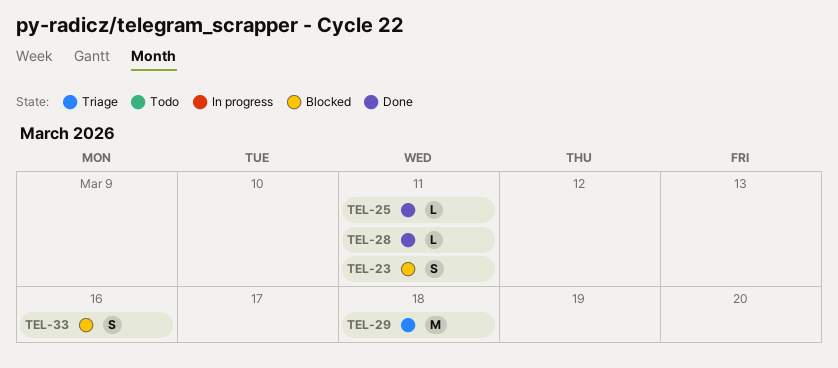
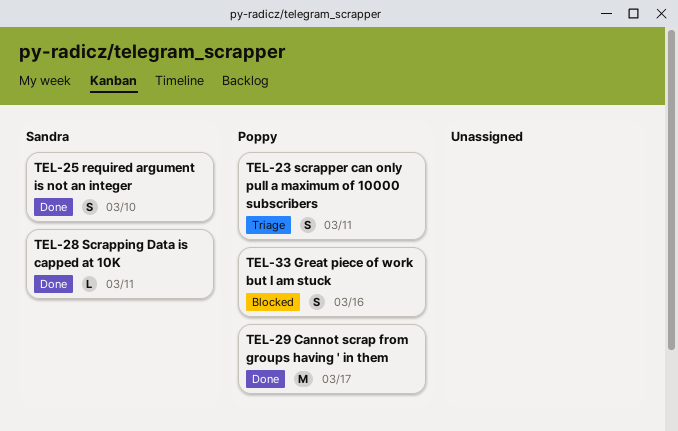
TEL-23, status: Blocked -> Triage
TEL-25, estimate: L -> S
TEL-25, due: Mar 11 -> Mar 10
TEL-29, status: Triage -> Done
TEL-29, due: Mar 18 -> Mar 17

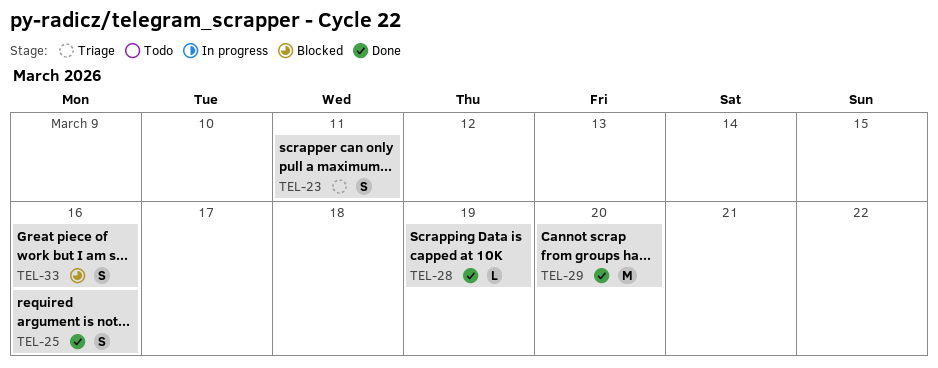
TEL-25, due: Mar 10 -> Mar 16
TEL-28, due: Mar 11 -> Mar 19
TEL-29, due: Mar 17 -> Mar 20

